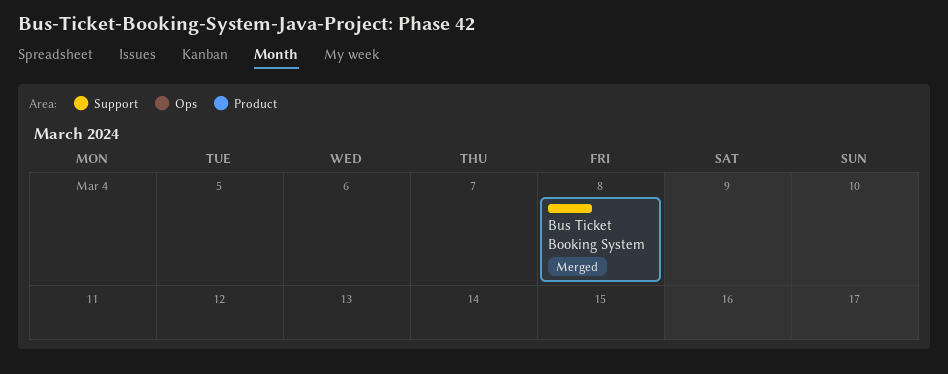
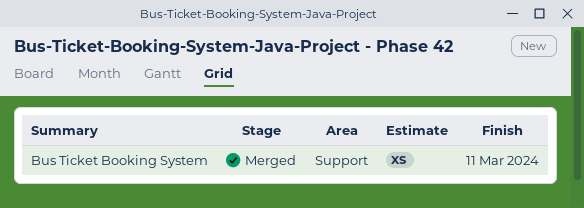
Bus Ticket Booking System, due: Mar 8 -> Mar 11

